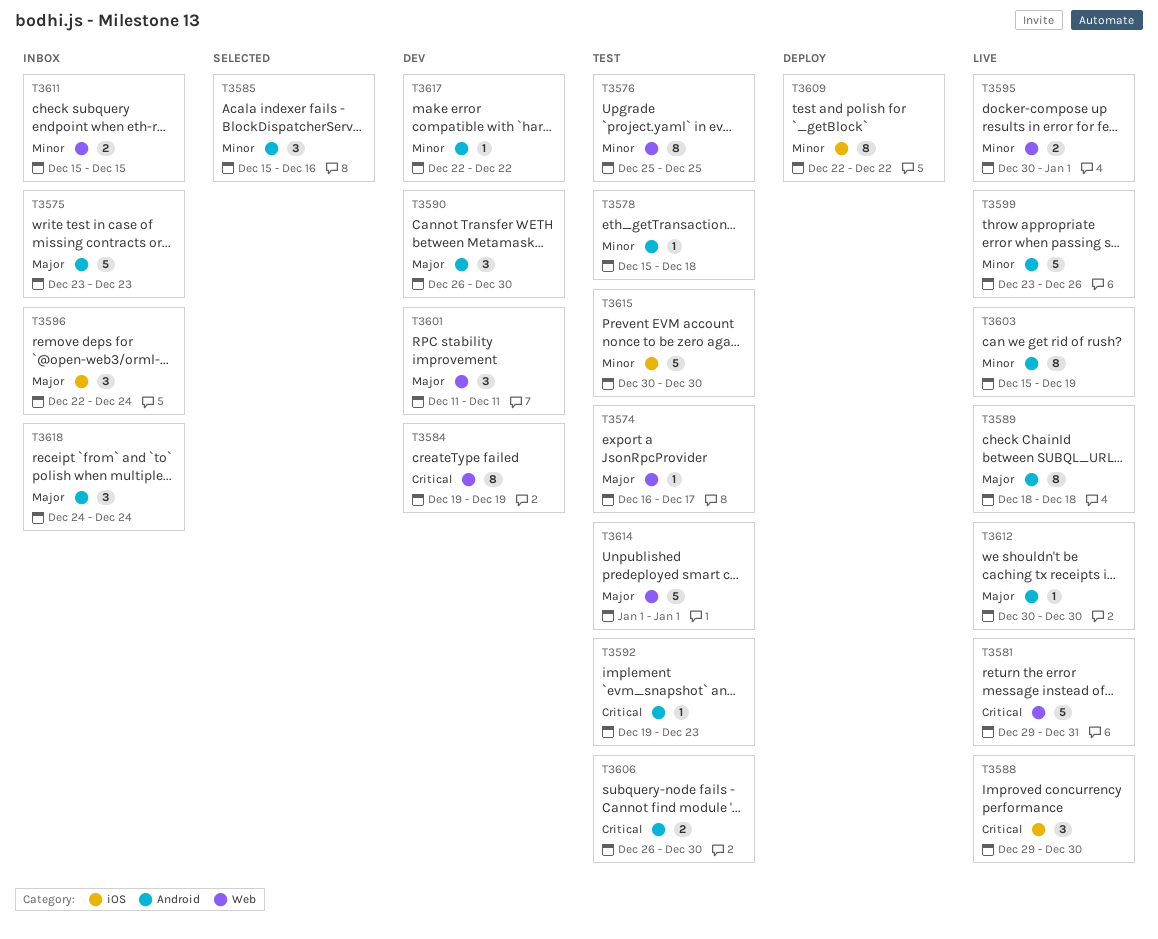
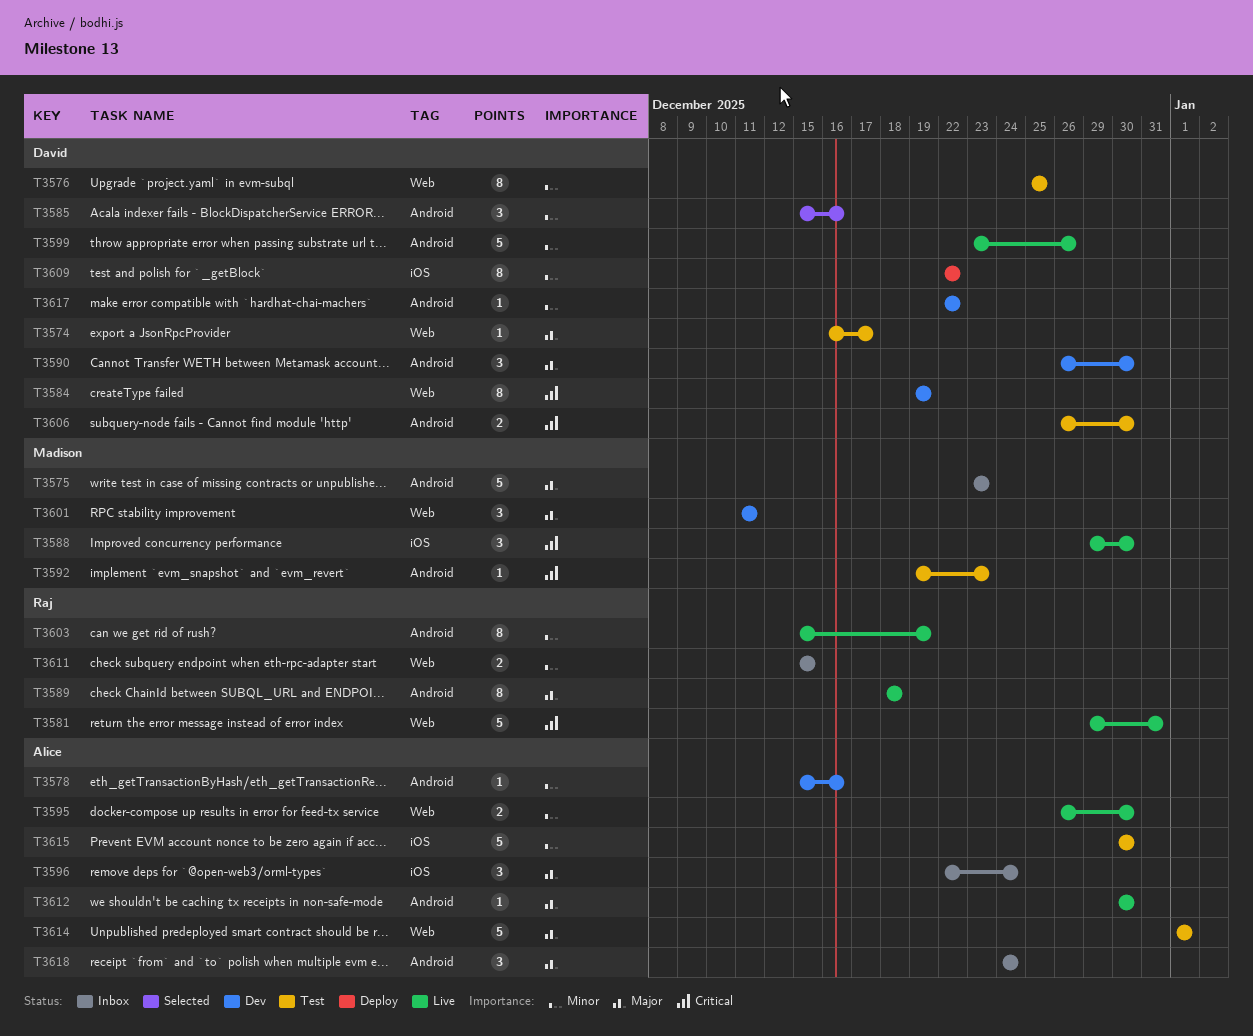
T3578, status: Test -> Dev
T3578, due: Dec 18 -> Dec 16
T3595, start: Dec 30 -> Dec 26
T3595, due: Jan 1 -> Dec 30

